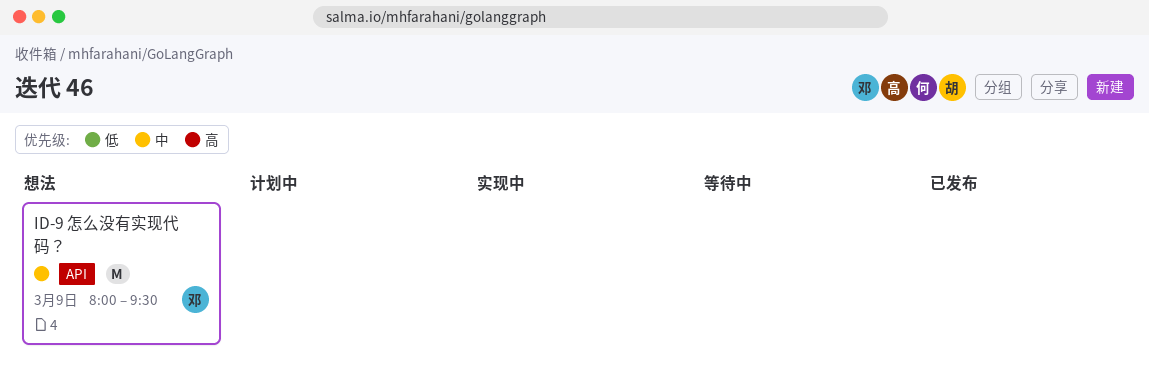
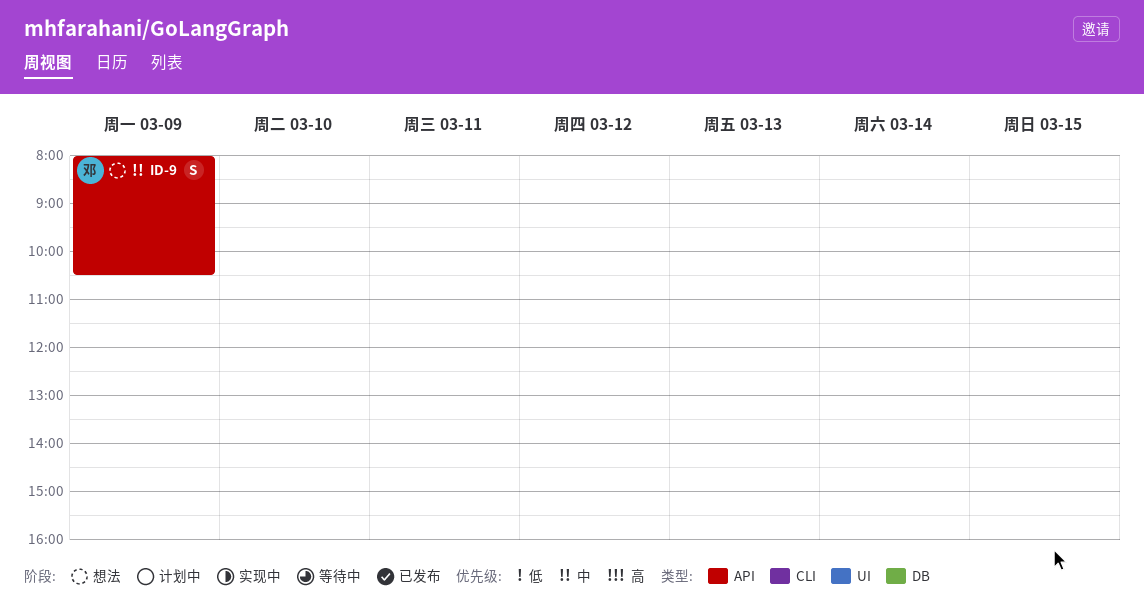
ID-9, estimate: M -> S
ID-9, ends: 09:30 -> 10:30

